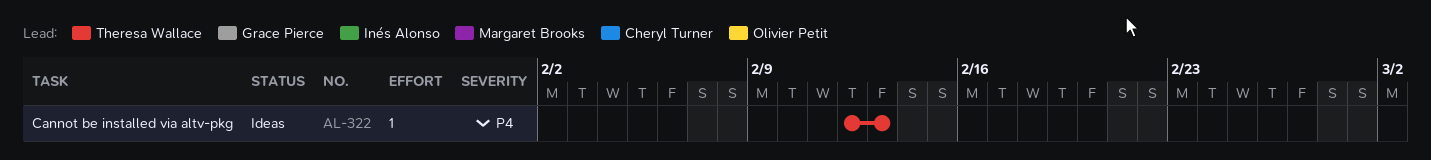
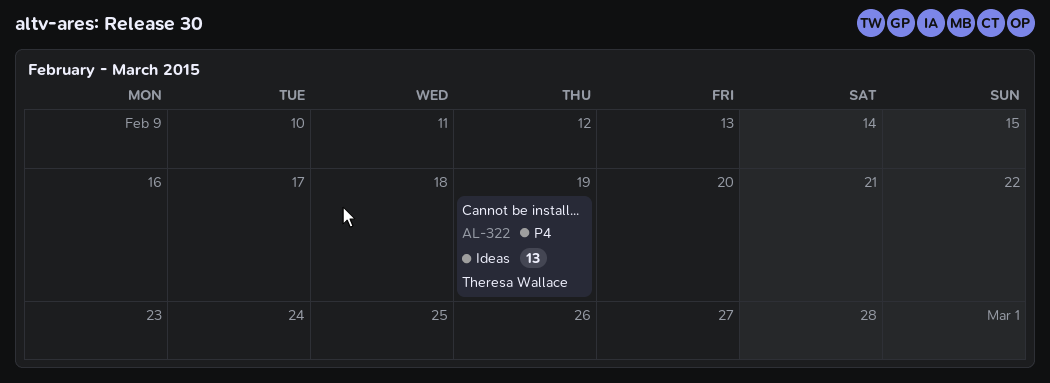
AL-322, estimate: 1 -> 13
AL-322, due: Feb 13 -> Feb 19

